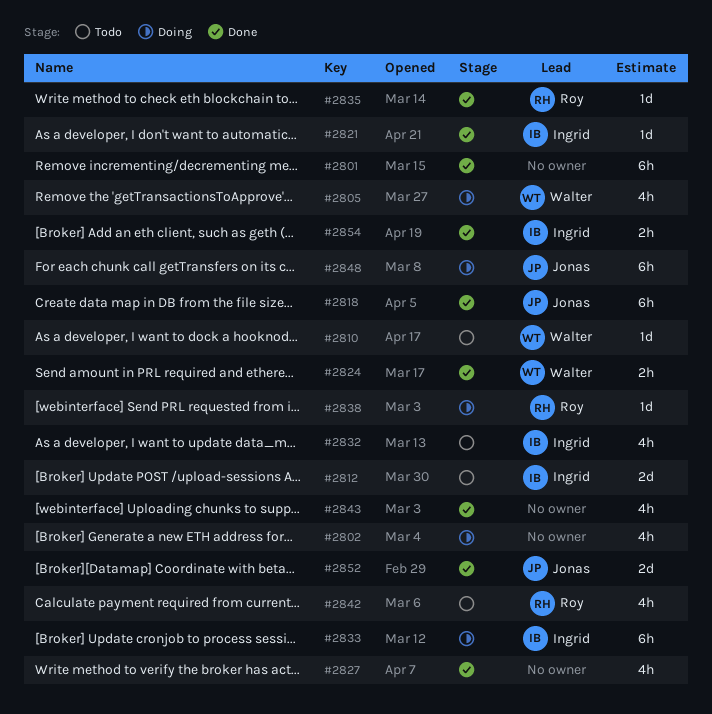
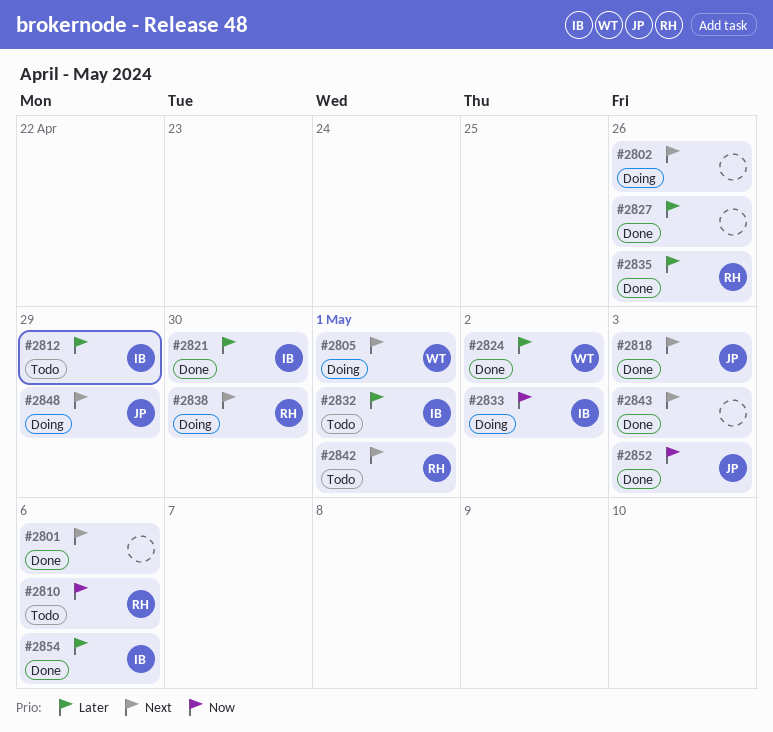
#2810, owner: Walter -> Roy

